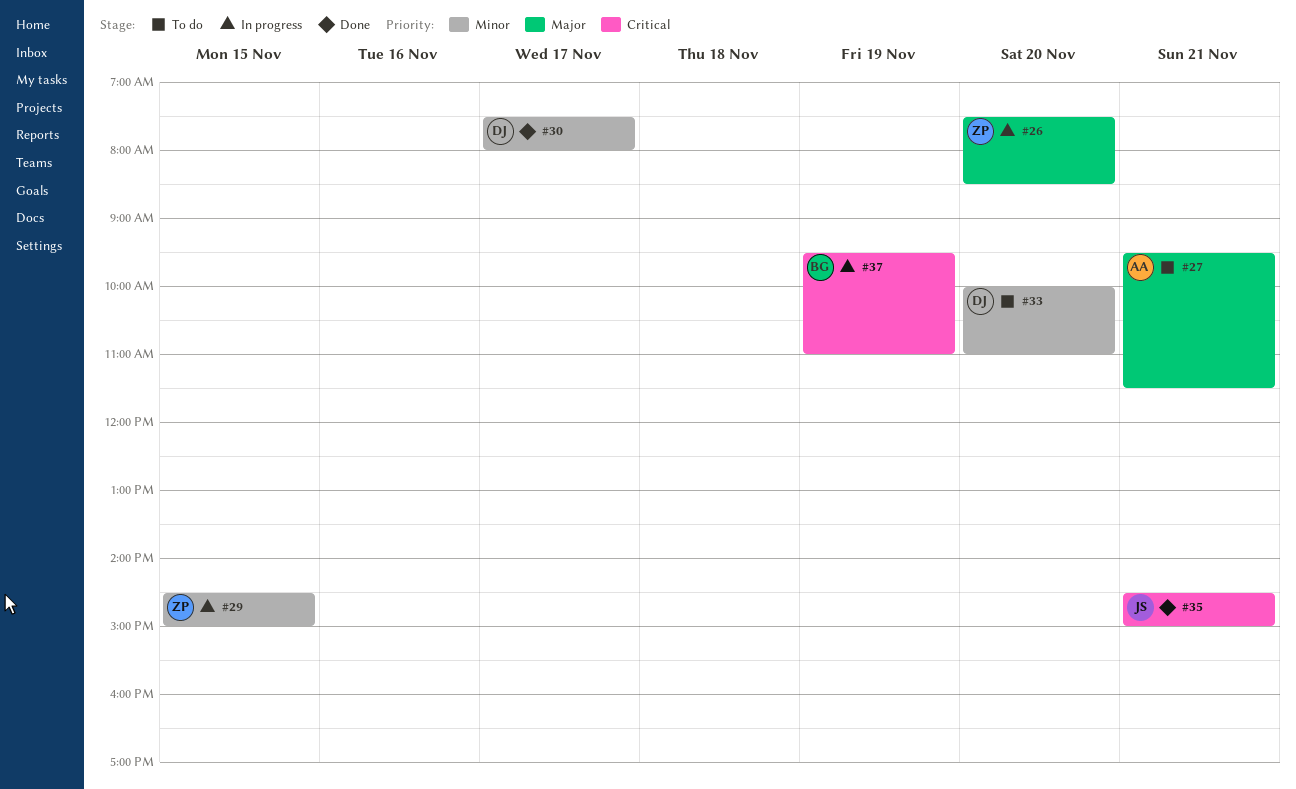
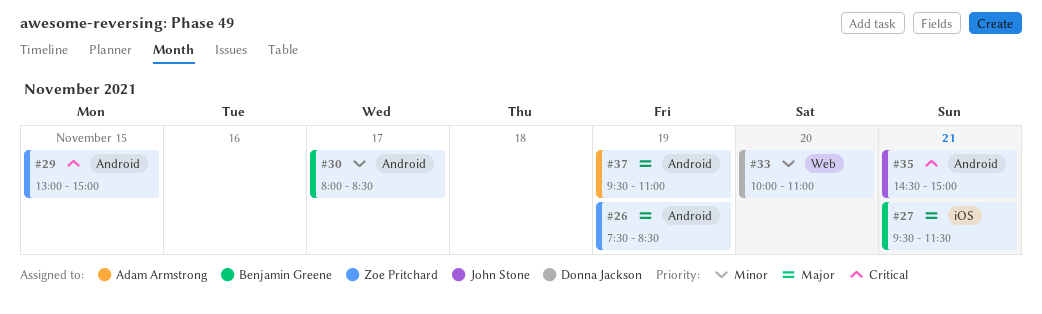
#26, day: Nov 20 -> Nov 19
#27, owner: Adam Armstrong -> Benjamin Greene
#29, priority: Minor -> Critical
#29, begins: 14:30 -> 13:00
#30, owner: Donna Jackson -> Benjamin Greene
#30, begins: 07:30 -> 08:00
#30, ends: 08:00 -> 08:30
#37, owner: Benjamin Greene -> Adam Armstrong
#37, priority: Critical -> Major

